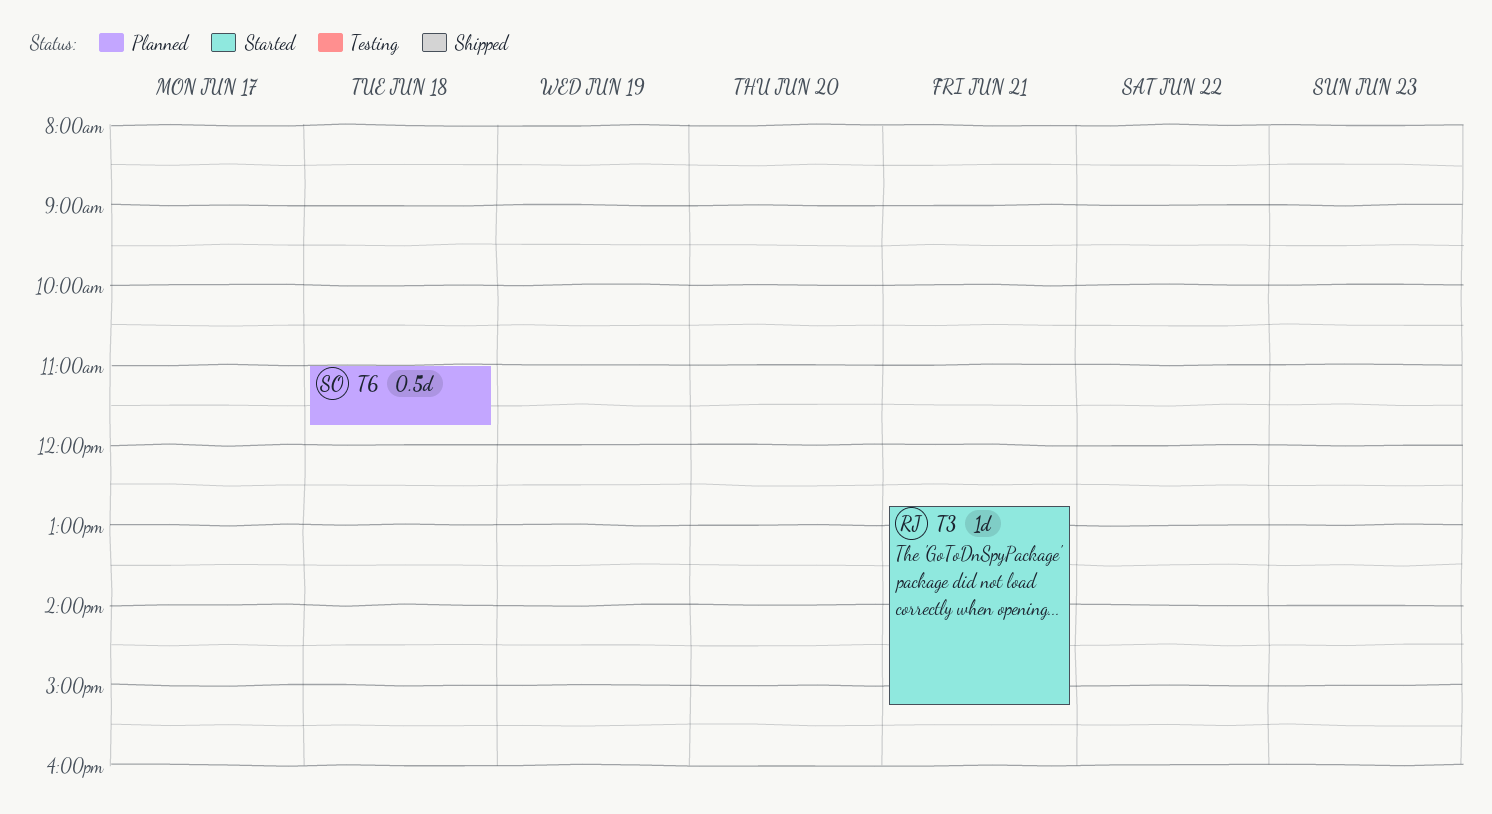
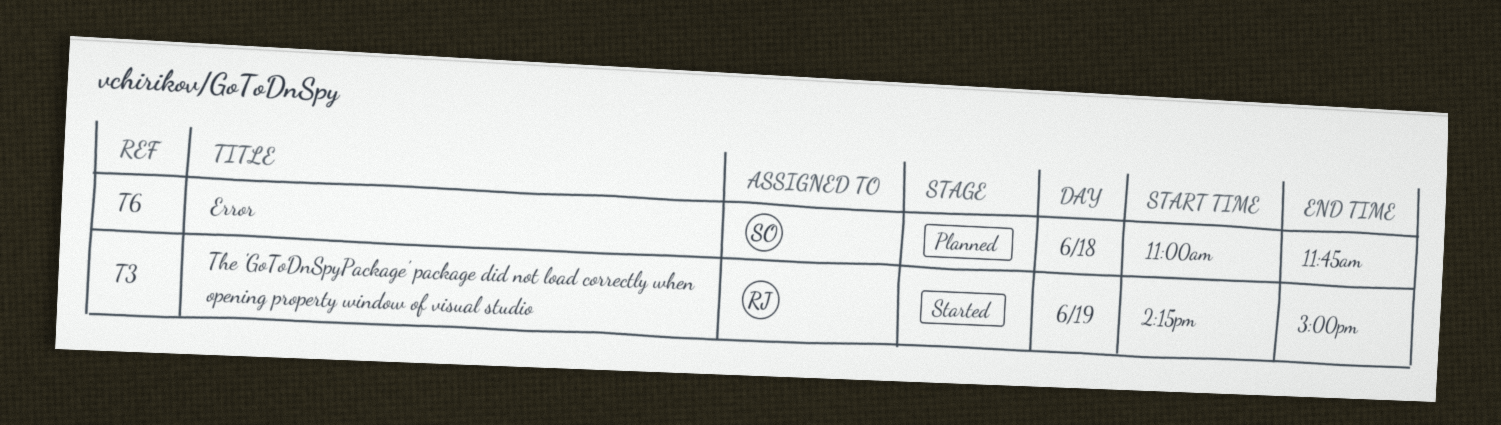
T3, day: Jun 21 -> Jun 19
T3, begins: 12:45 -> 14:15
T3, ends: 15:15 -> 15:00

